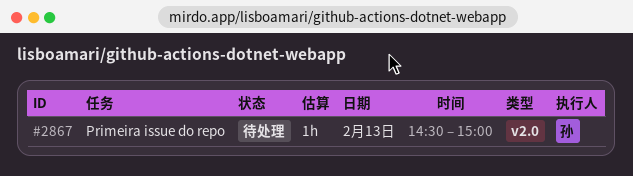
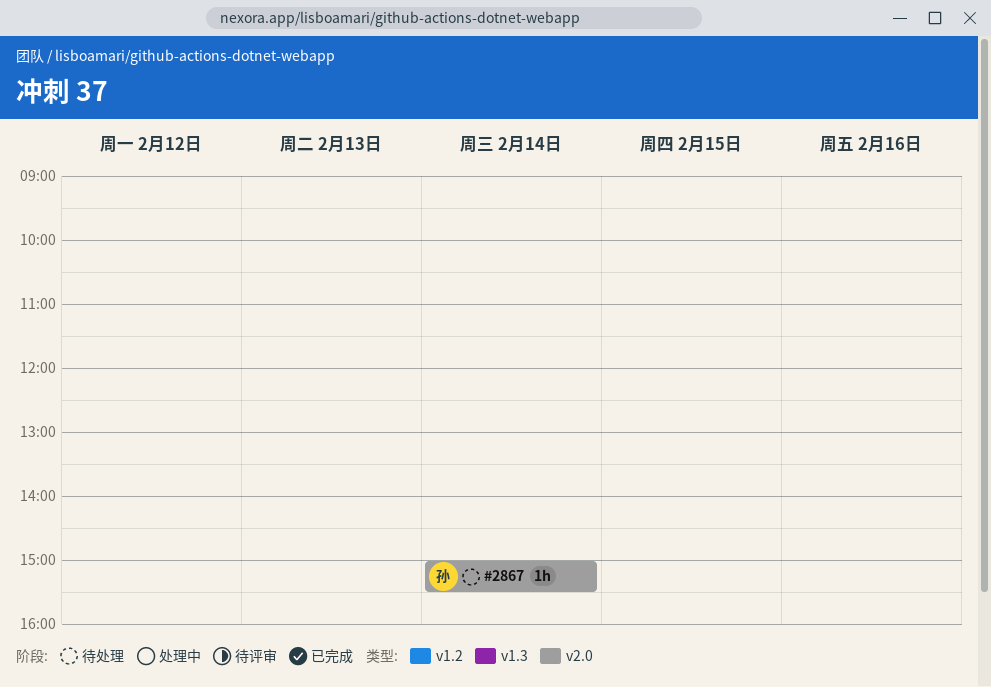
#2867, day: Feb 13 -> Feb 14
#2867, begins: 14:30 -> 15:00
#2867, ends: 15:00 -> 15:30

